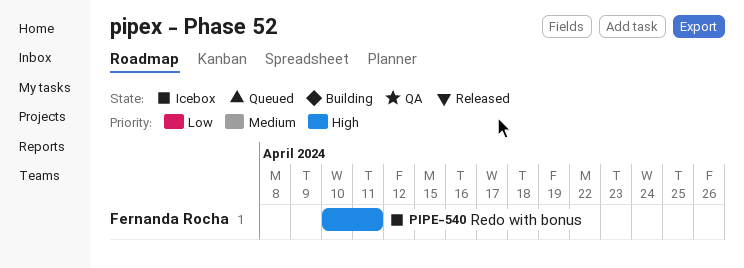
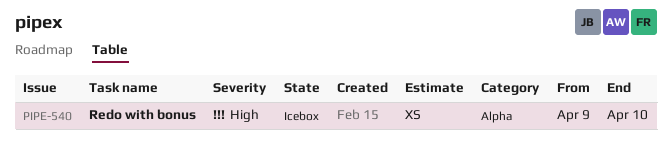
PIPE-540, start: Apr 10 -> Apr 9
PIPE-540, due: Apr 11 -> Apr 10

